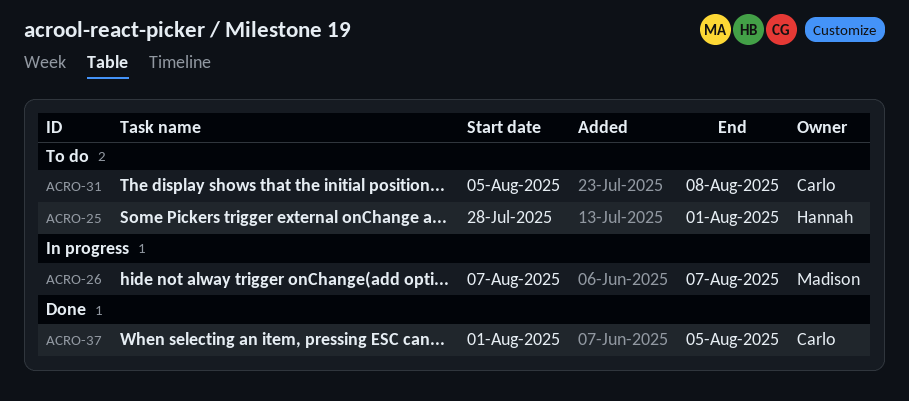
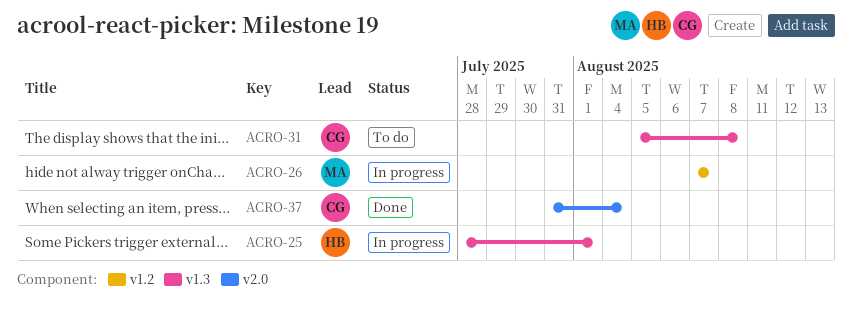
ACRO-25, status: To do -> In progress
ACRO-37, start: Aug 1 -> Jul 31
ACRO-37, due: Aug 5 -> Aug 4

